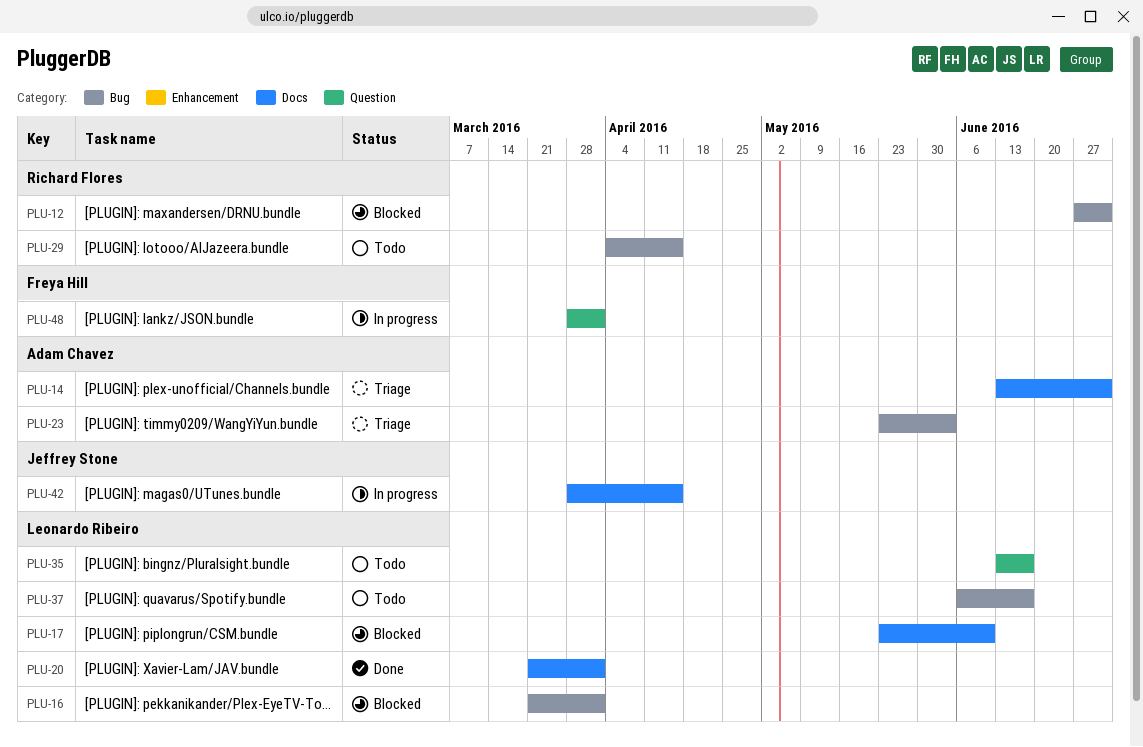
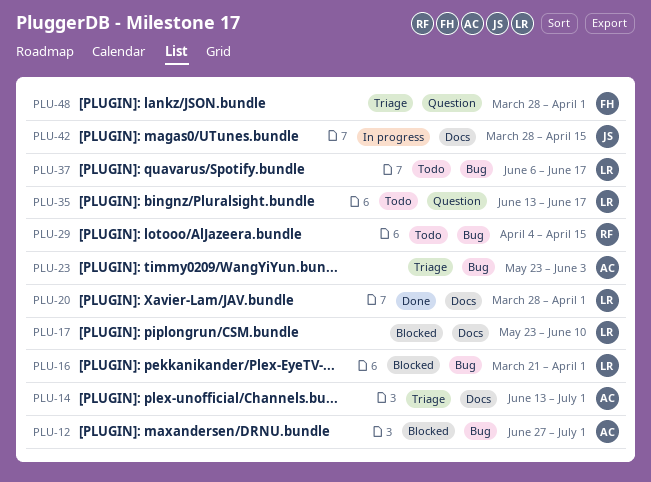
PLU-12, owner: Richard Flores -> Adam Chavez
PLU-20, start: Mar 21 -> Mar 28
PLU-48, status: In progress -> Triage

